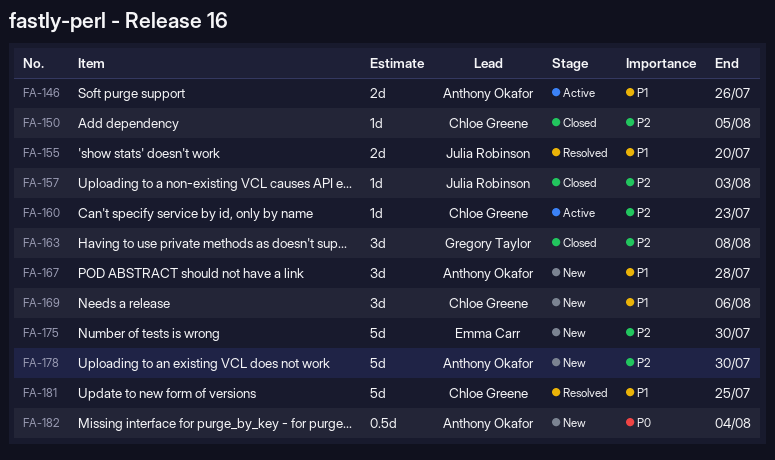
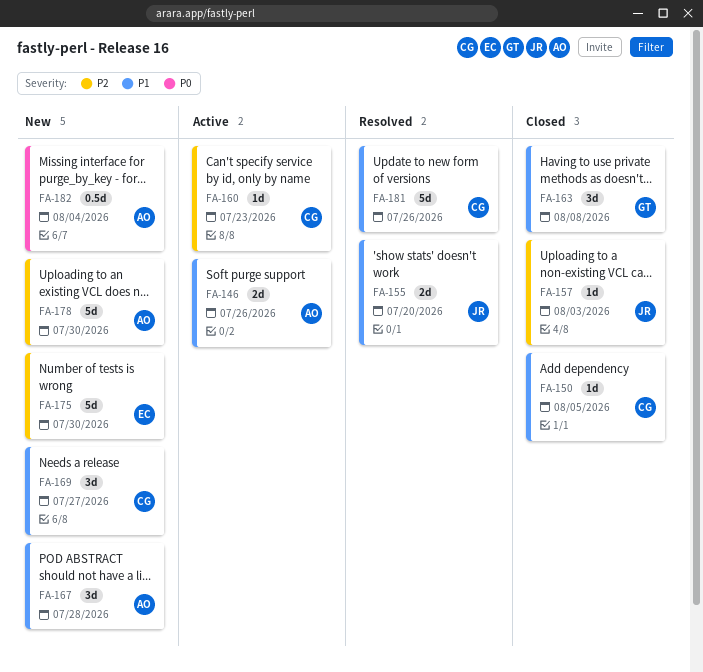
FA-150, priority: P2 -> P1
FA-163, priority: P2 -> P1
FA-169, due: Aug 6 -> Jul 27
FA-181, due: Jul 25 -> Jul 26

